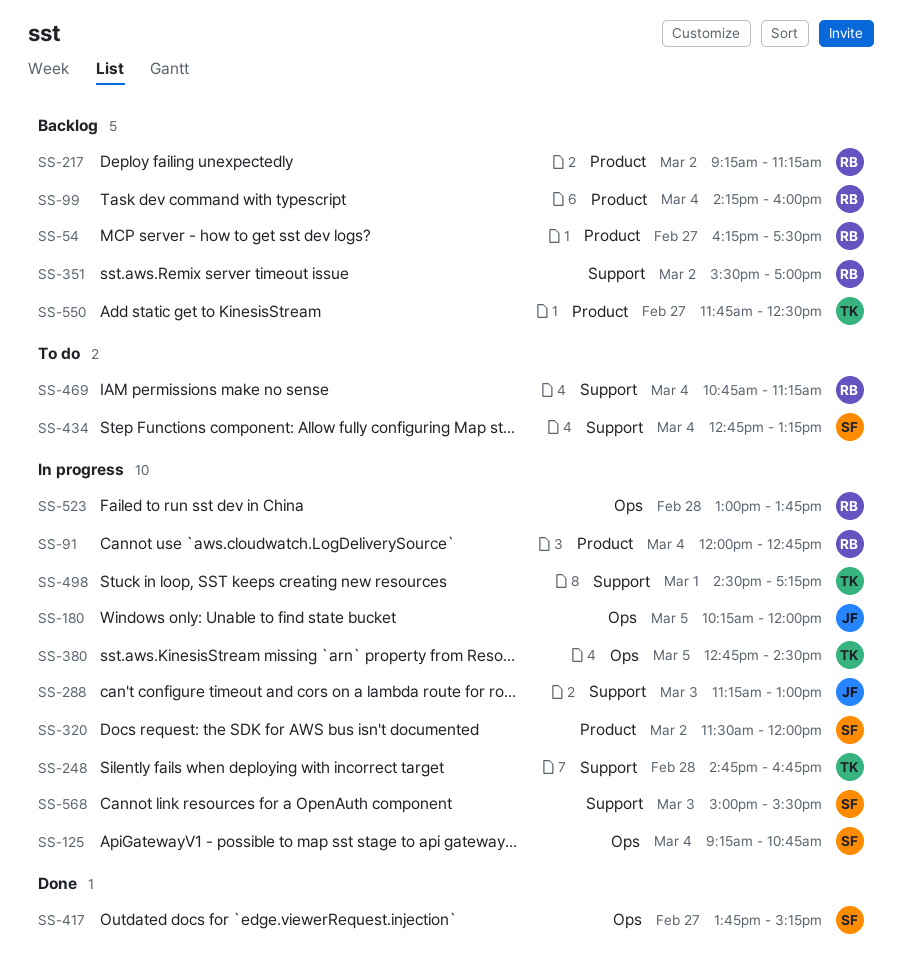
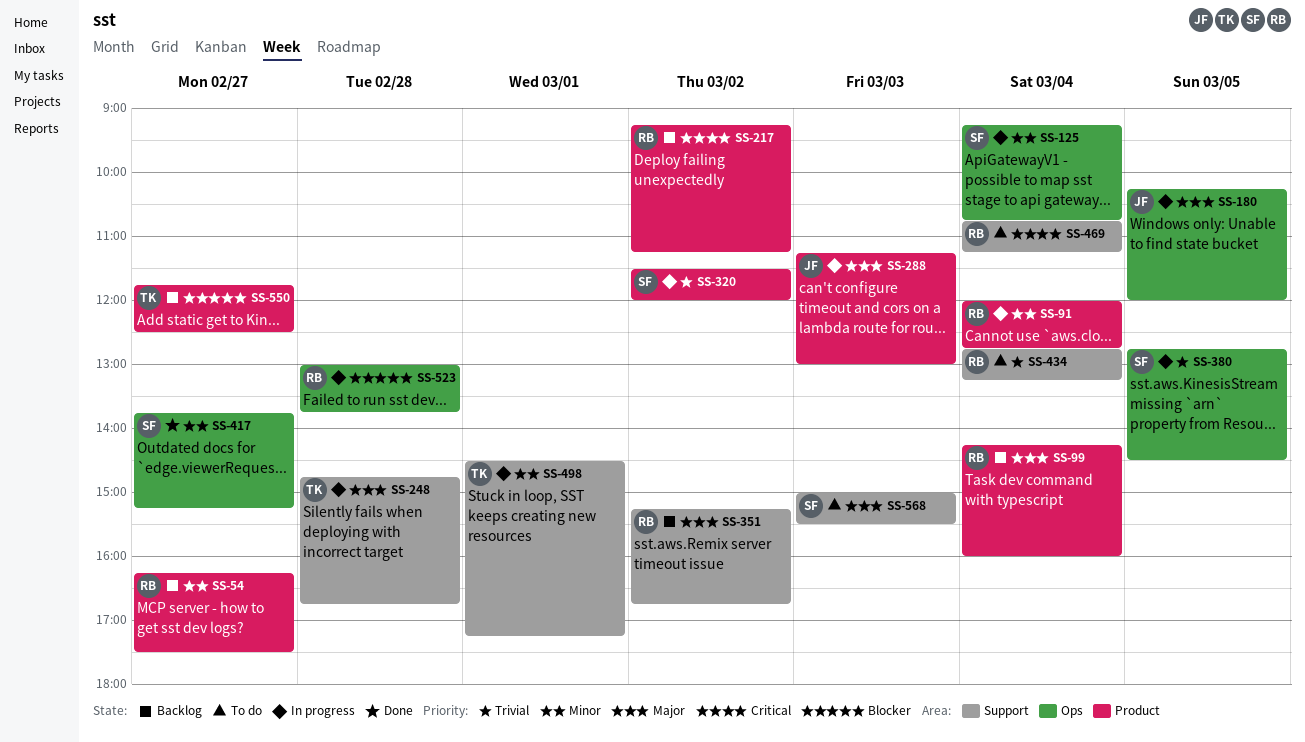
SS-288, label: Support -> Product
SS-351, begins: 15:30 -> 15:15
SS-351, ends: 17:00 -> 16:45
SS-380, owner: TK -> SF
SS-434, owner: SF -> RB
SS-568, status: In progress -> To do

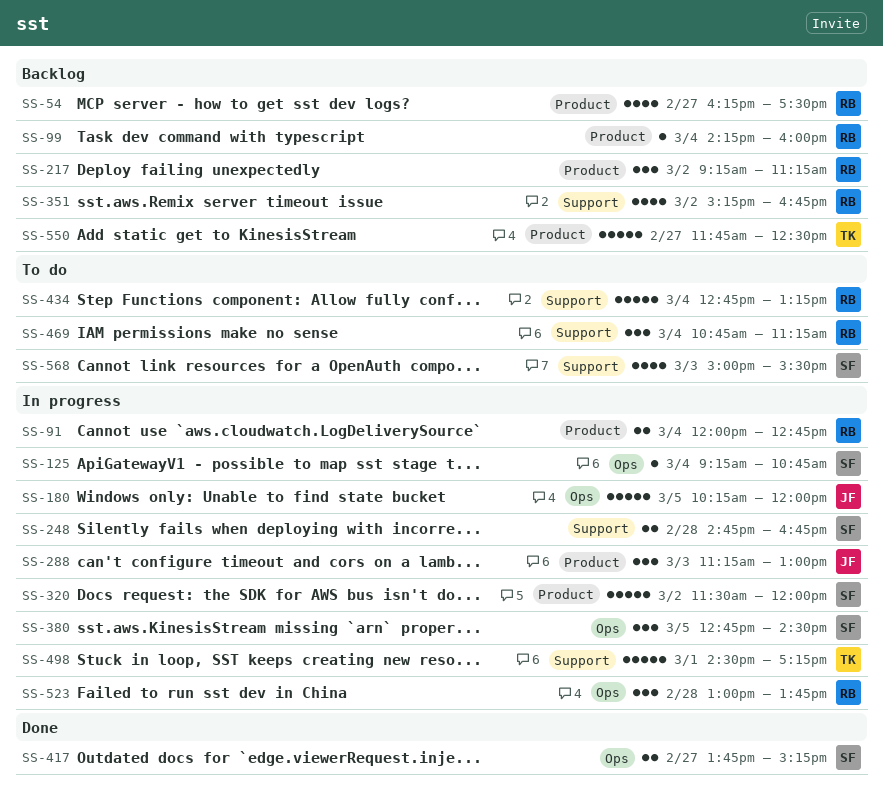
SS-248, owner: TK -> SF

